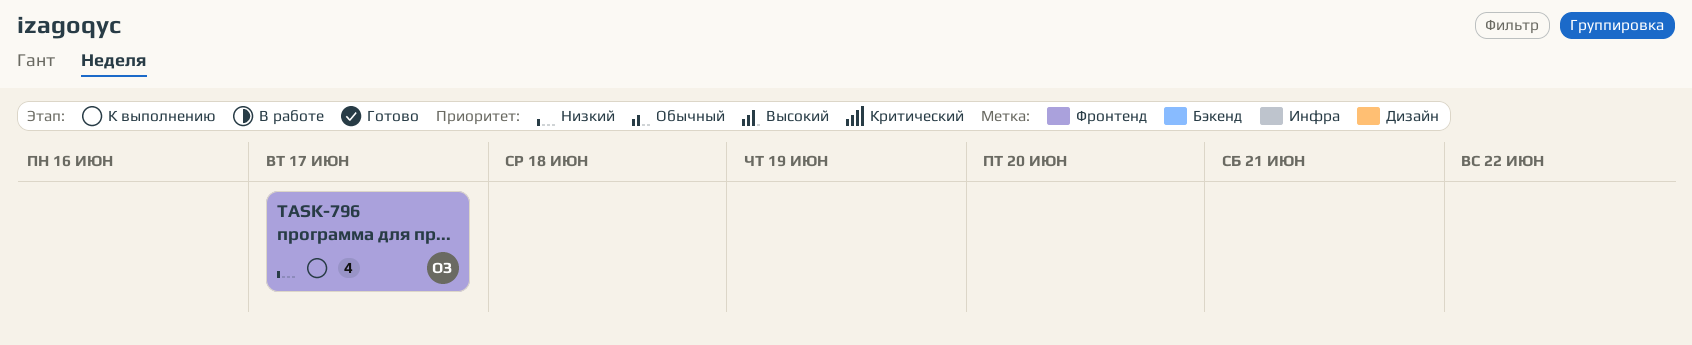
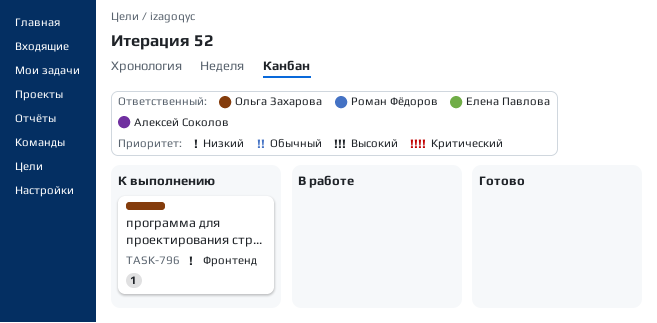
TASK-796, estimate: 4 -> 1

